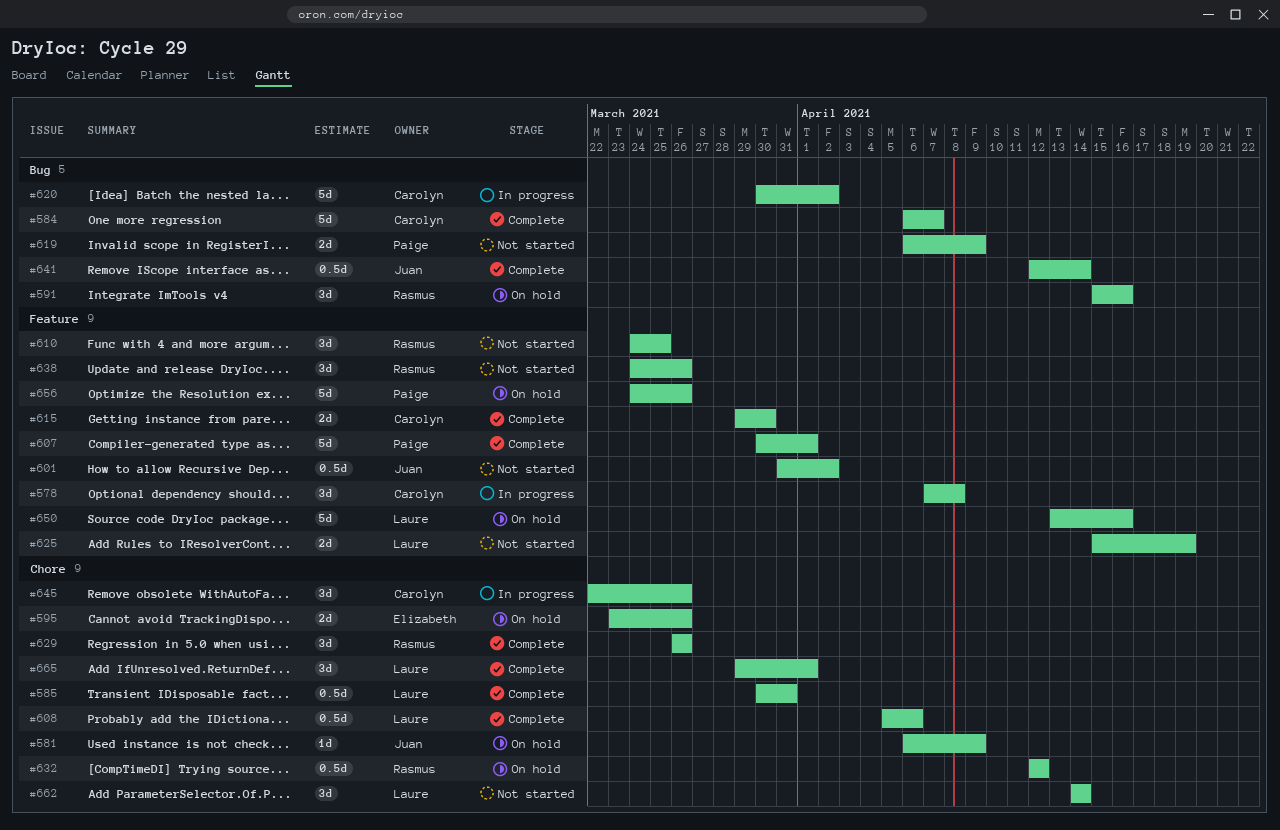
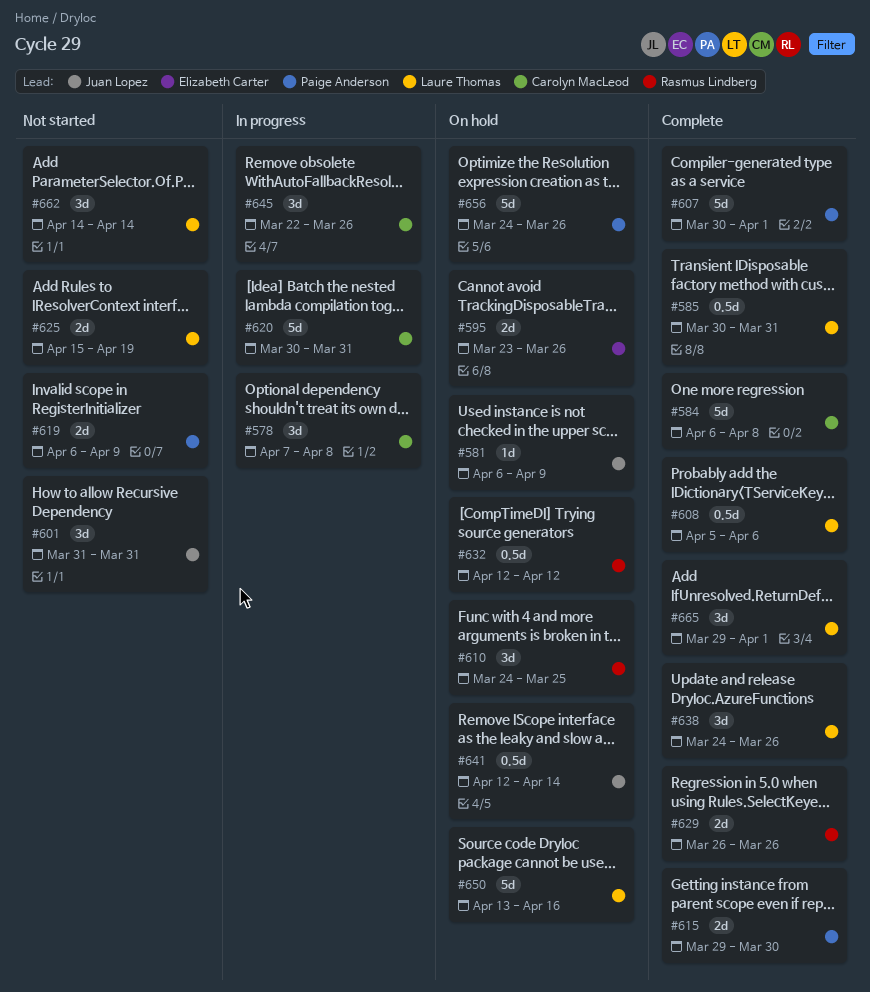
#584, due: Apr 7 -> Apr 8
#591: present -> none
#601, estimate: 0.5d -> 3d
#601, due: Apr 2 -> Mar 31
#610, status: Not started -> On hold
#615, owner: Carolyn MacLeod -> Paige Anderson
#620, due: Apr 2 -> Mar 31
#629, estimate: 3d -> 2d
#638, status: Not started -> Complete
#638, owner: Rasmus Lindberg -> Laure Thomas
#641, status: Complete -> On hold

